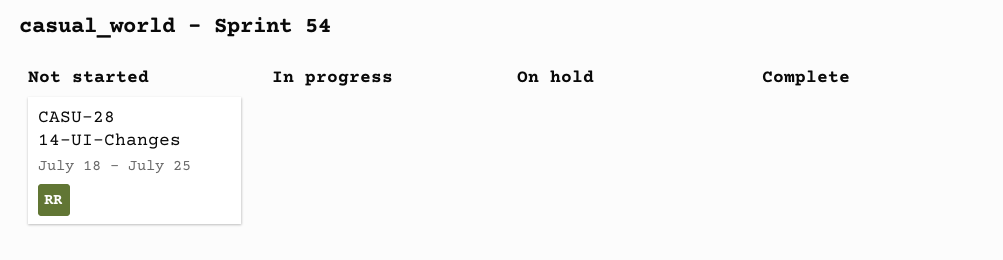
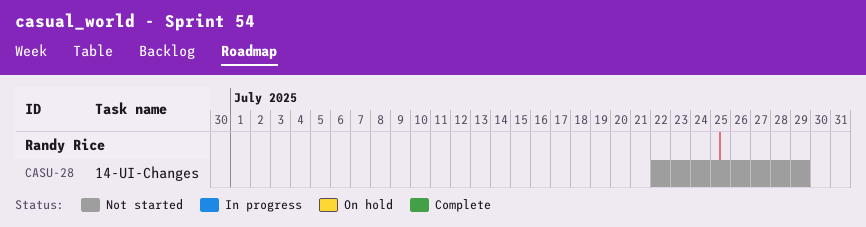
CASU-28, start: Jul 18 -> Jul 22
CASU-28, due: Jul 25 -> Jul 29

